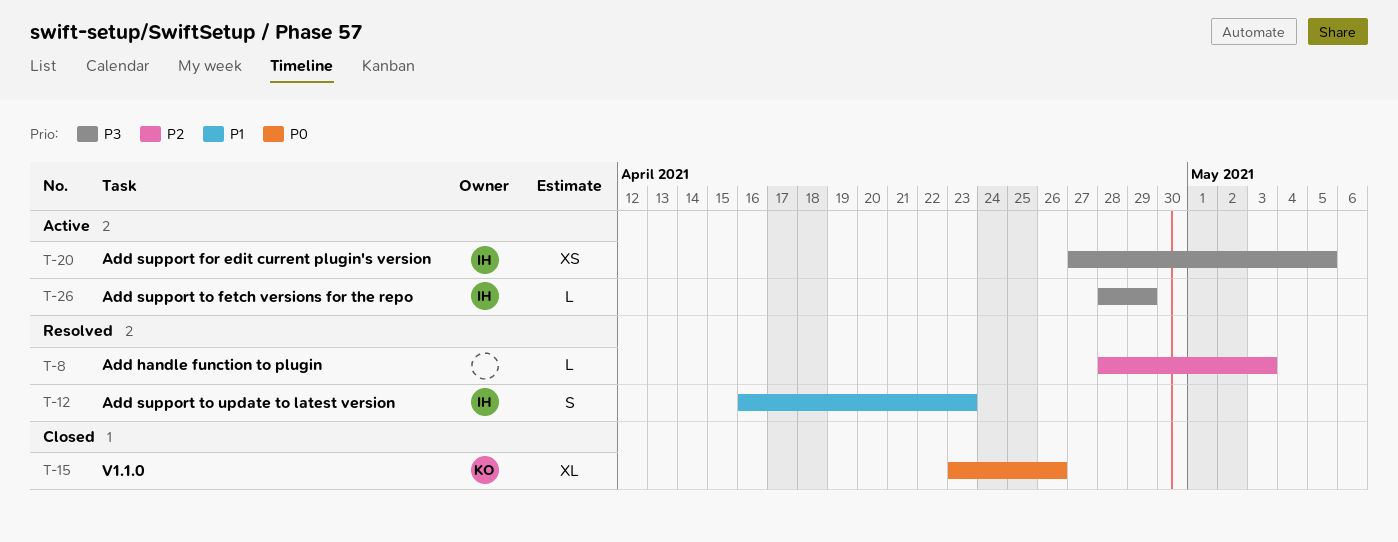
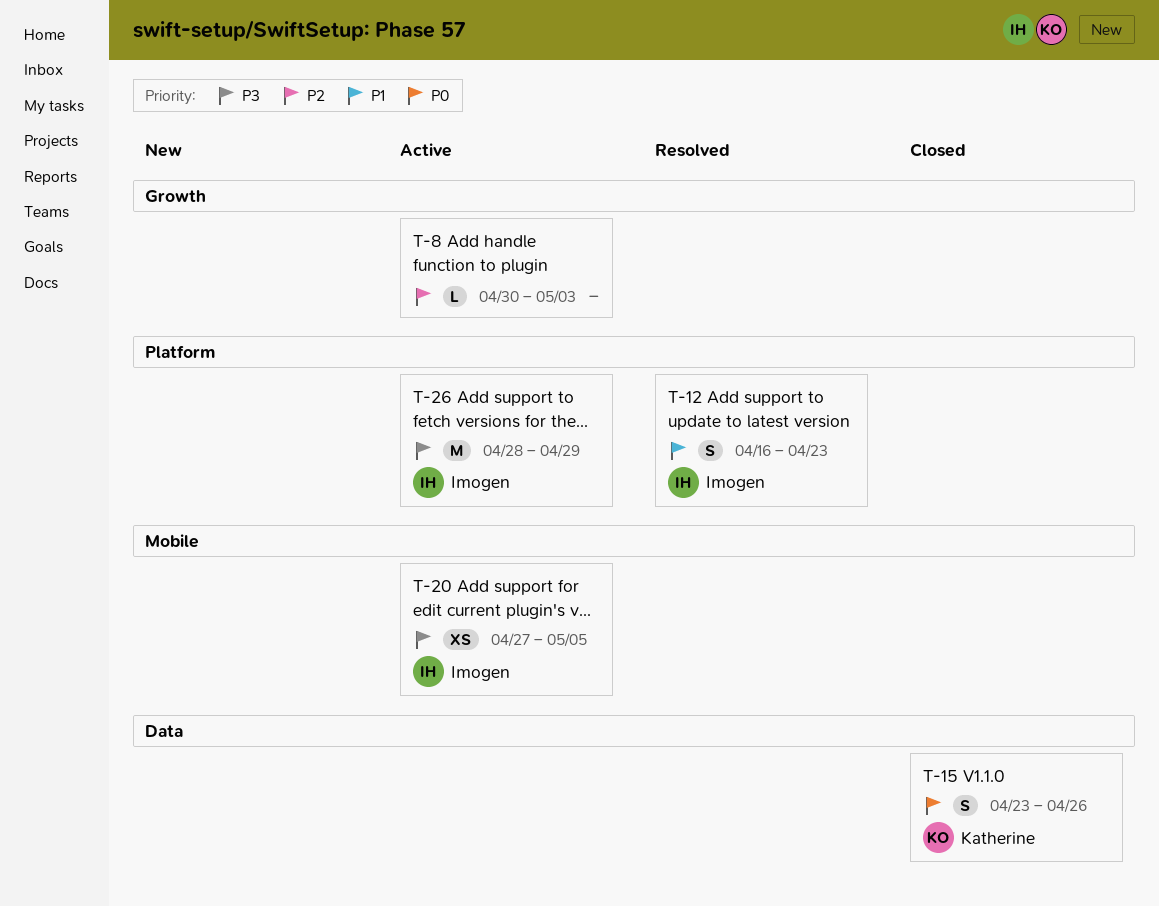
T-8, status: Resolved -> Active
T-8, start: Apr 28 -> Apr 30
T-15, estimate: XL -> S
T-26, estimate: L -> M

